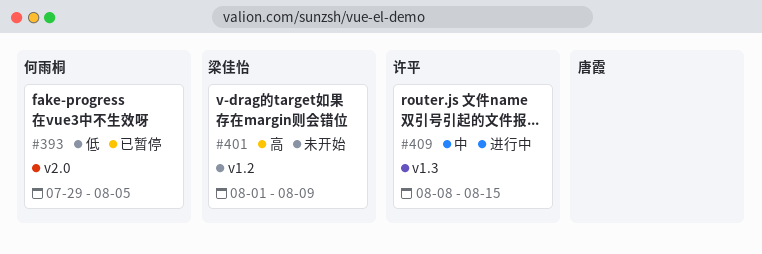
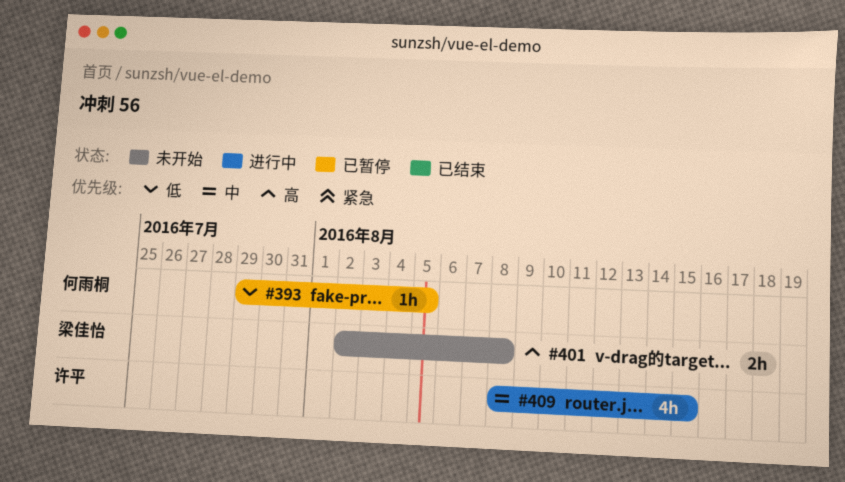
#401, start: Aug 1 -> Aug 2
#401, due: Aug 9 -> Aug 8

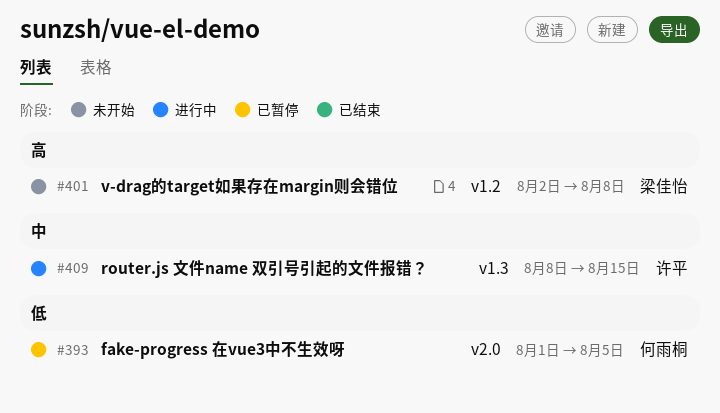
#393, start: Jul 29 -> Aug 1

